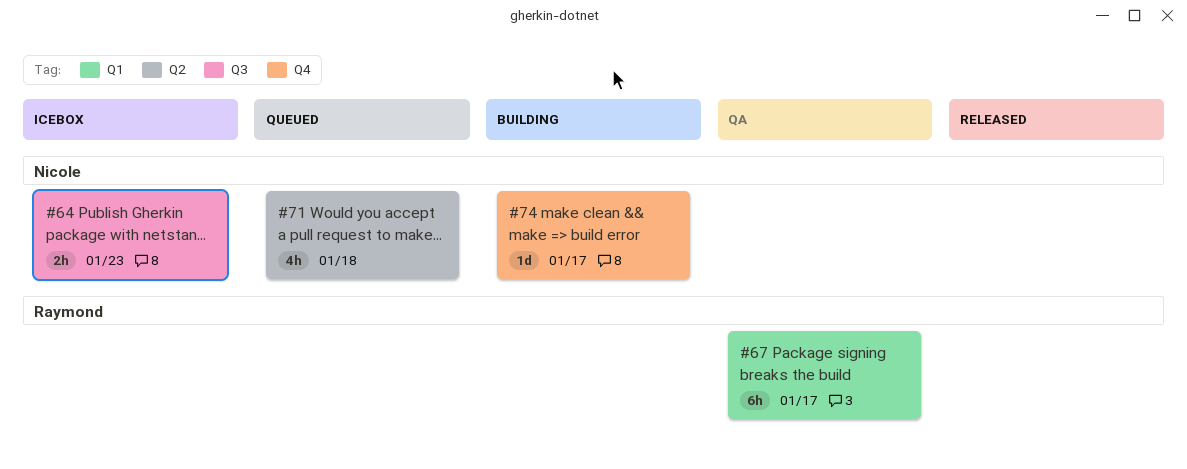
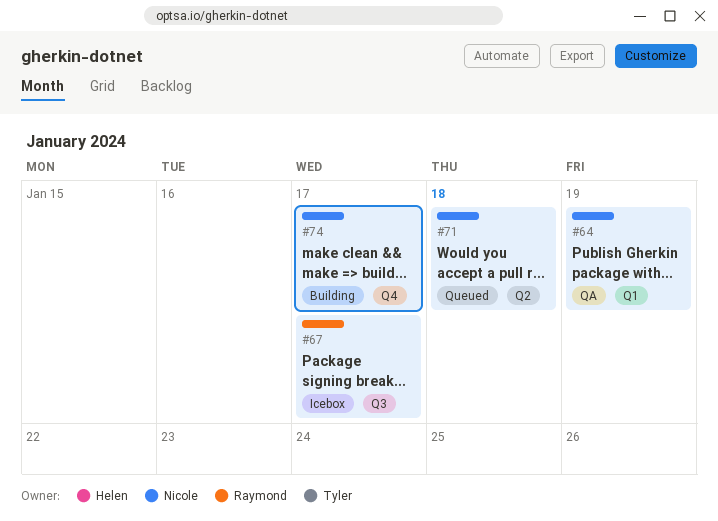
#64, status: Icebox -> QA
#64, label: Q3 -> Q1
#64, due: Jan 23 -> Jan 19
#67, status: QA -> Icebox
#67, label: Q1 -> Q3

